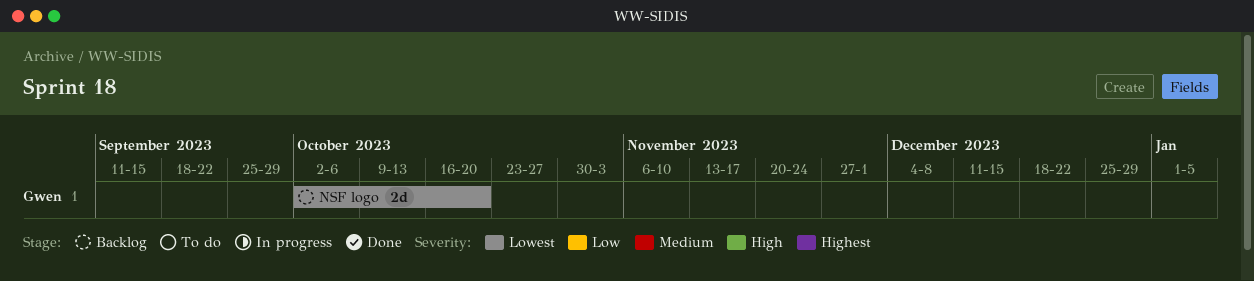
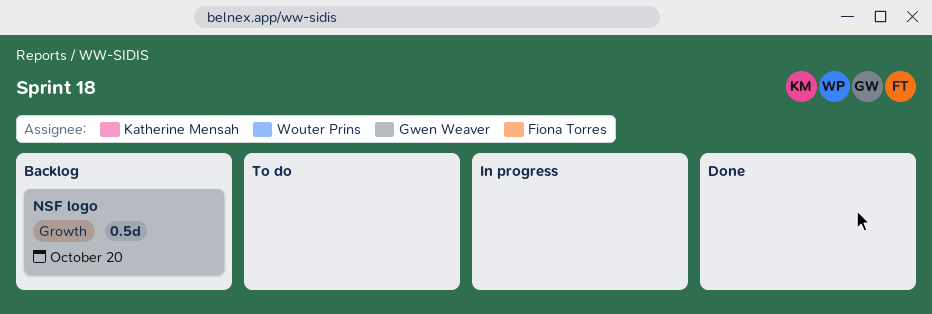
NSF logo, estimate: 2d -> 0.5d

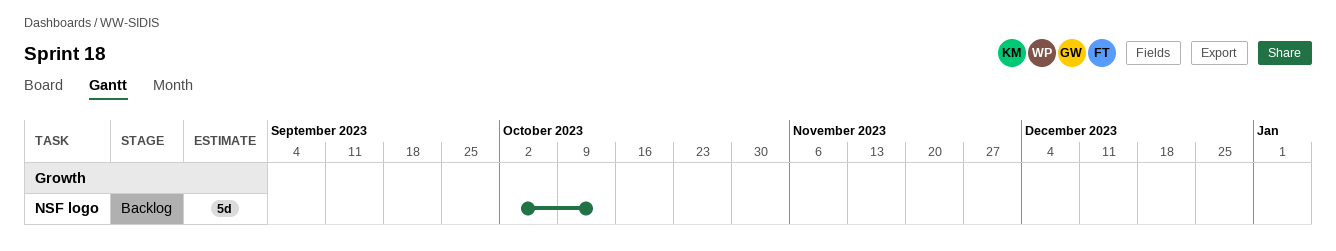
NSF logo, estimate: 0.5d -> 5d
NSF logo, due: Oct 20 -> Oct 13

